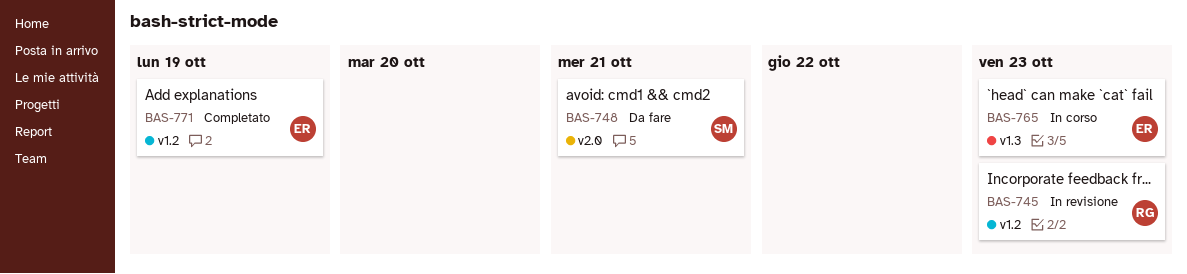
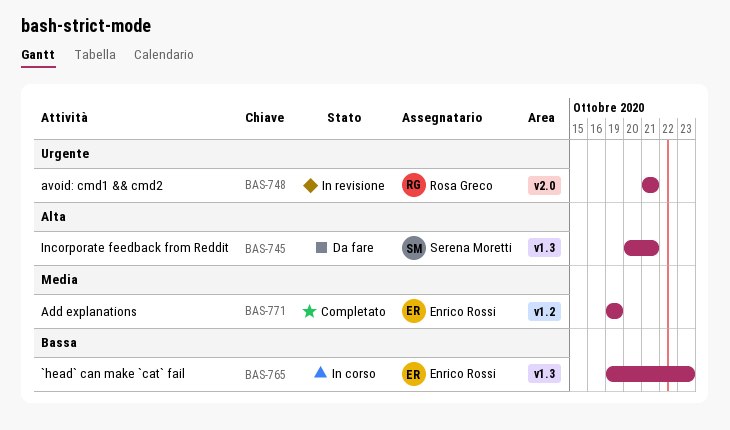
BAS-745, status: In revisione -> Da fare
BAS-745, owner: Rosa Greco -> Serena Moretti
BAS-745, label: v1.2 -> v1.3
BAS-745, due: Oct 23 -> Oct 21
BAS-748, status: Da fare -> In revisione
BAS-748, owner: Serena Moretti -> Rosa Greco

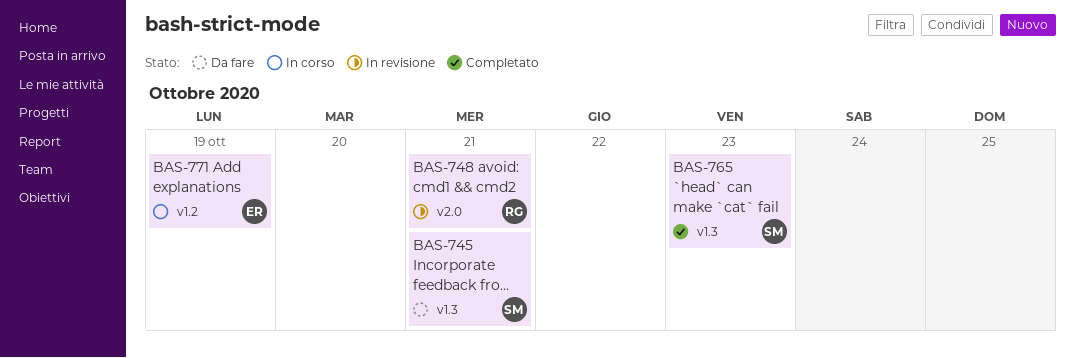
BAS-765, status: In corso -> Completato
BAS-765, owner: Enrico Rossi -> Serena Moretti
BAS-771, status: Completato -> In corso

